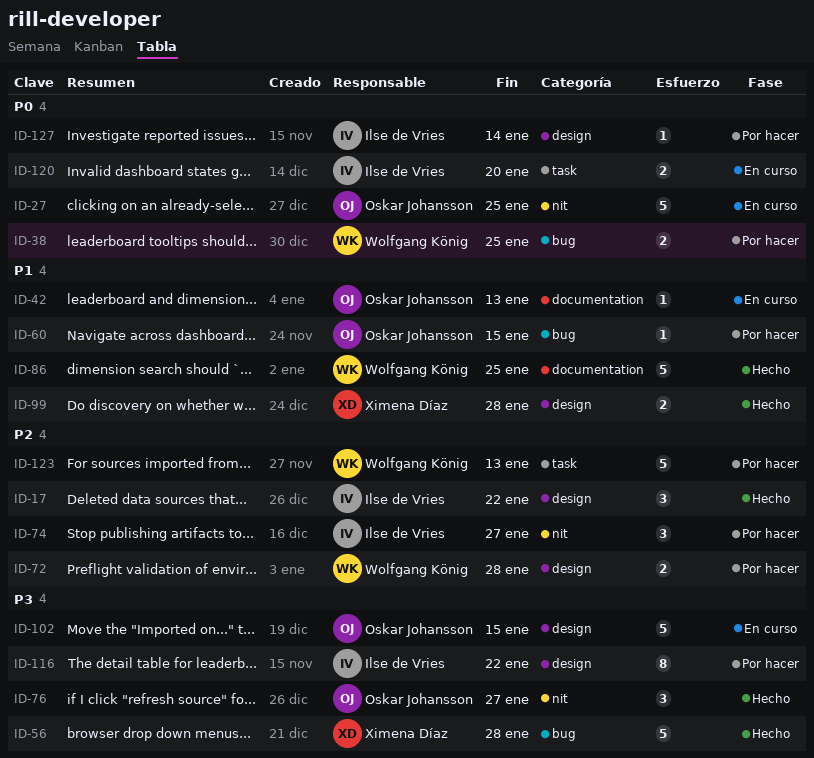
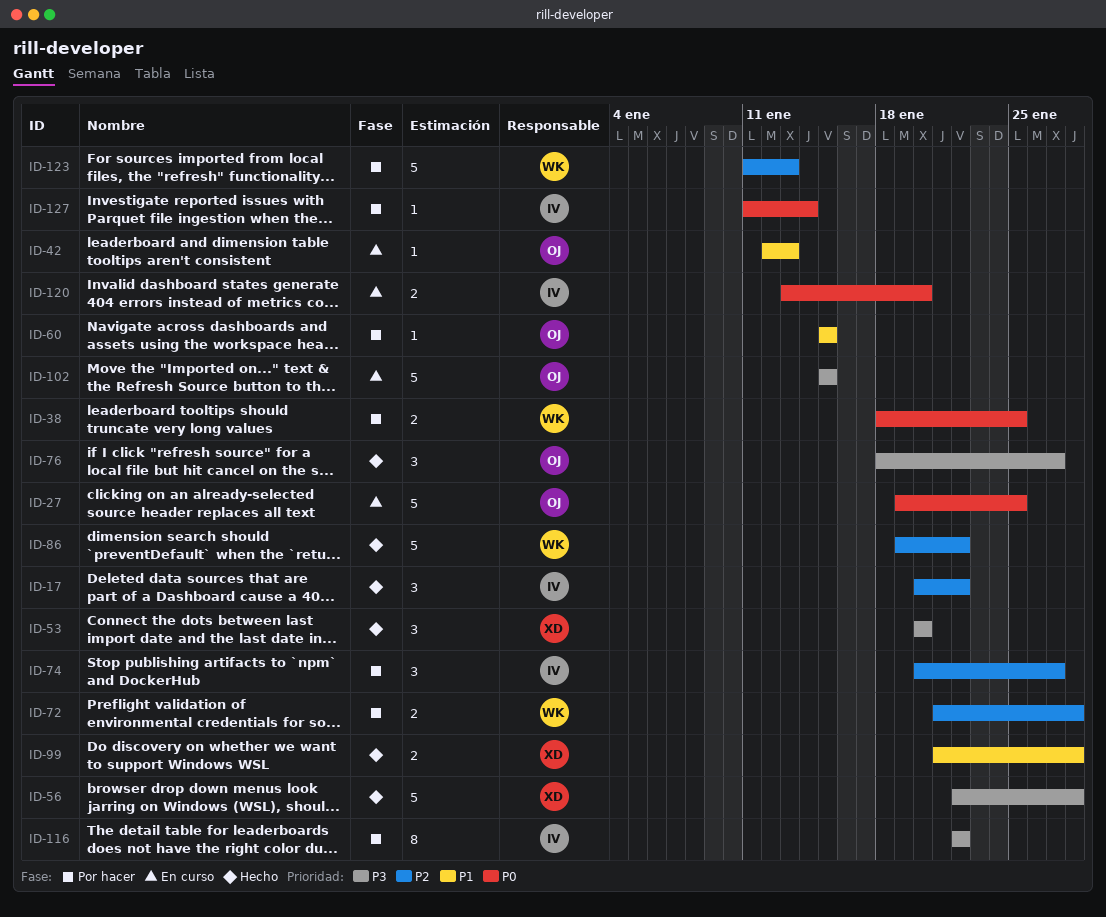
ID-53: none -> present
ID-86, priority: P1 -> P2
ID-86, due: Jan 25 -> Jan 22

